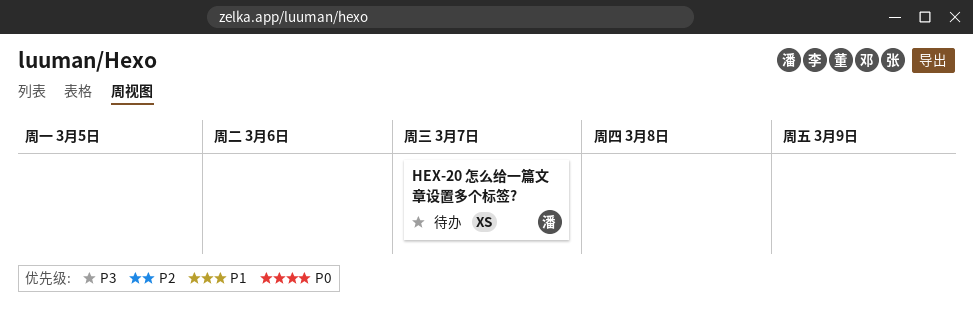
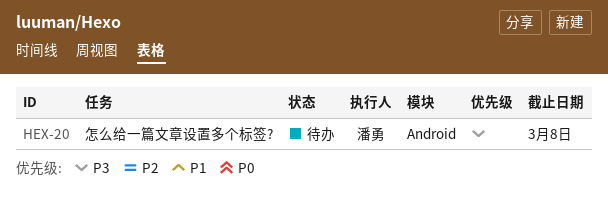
HEX-20, due: Mar 7 -> Mar 8

